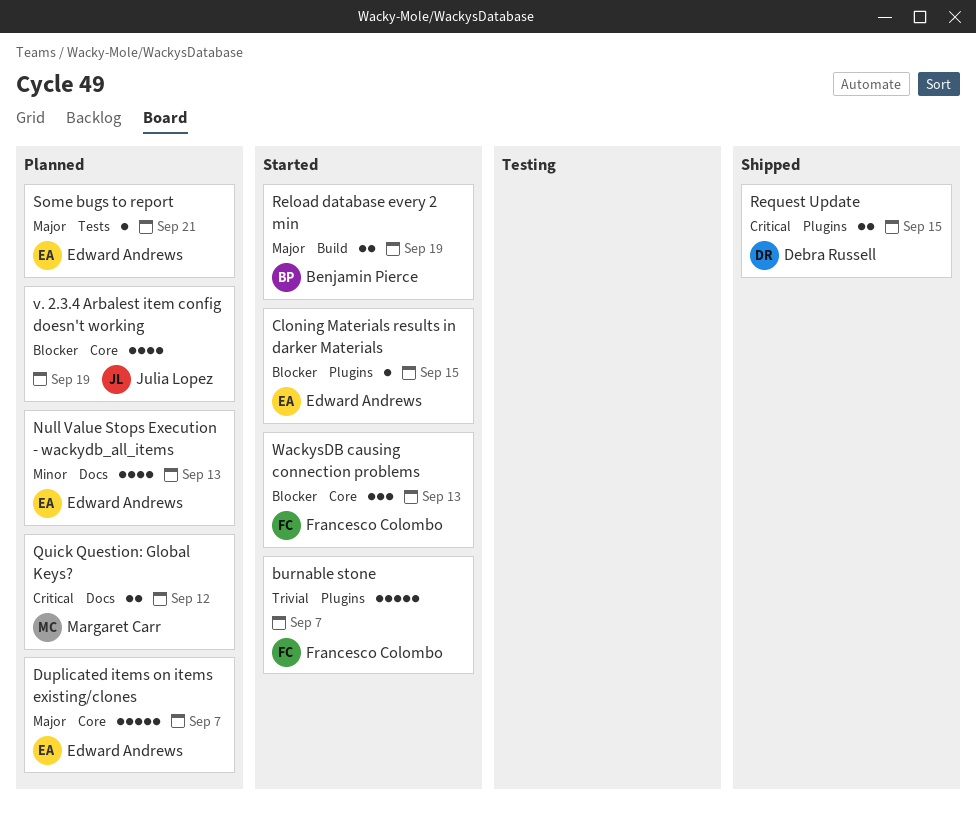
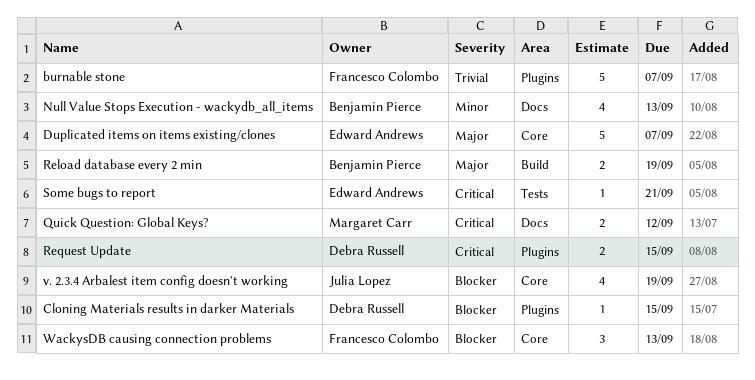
Cloning Materials results in darker Materials, owner: Edward Andrews -> Debra Russell
Null Value Stops Execution - wackydb_all_items, owner: Edward Andrews -> Benjamin Pierce
Some bugs to report, priority: Major -> Critical

